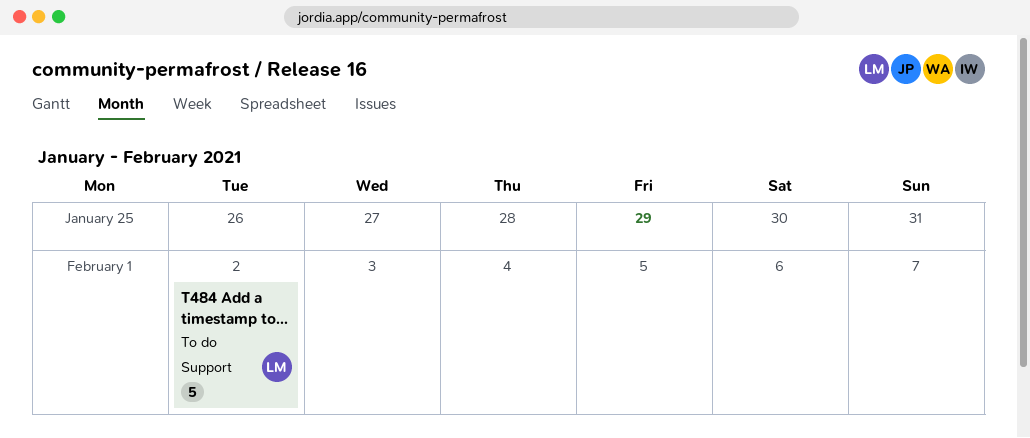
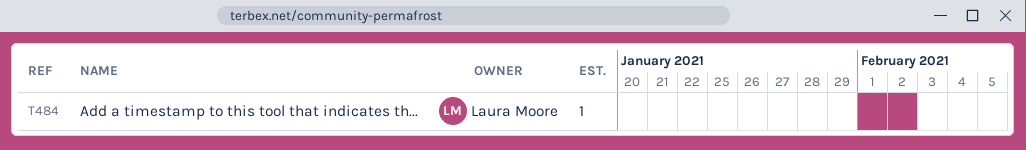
T484, estimate: 5 -> 1

